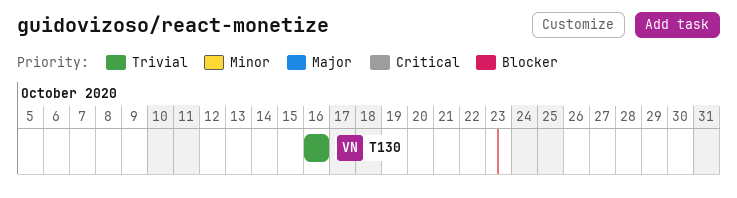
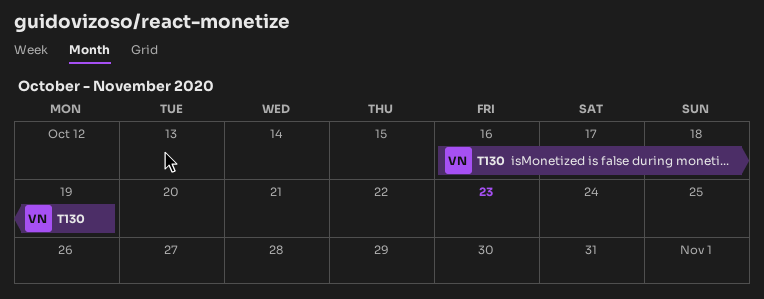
T130, due: Oct 16 -> Oct 19

